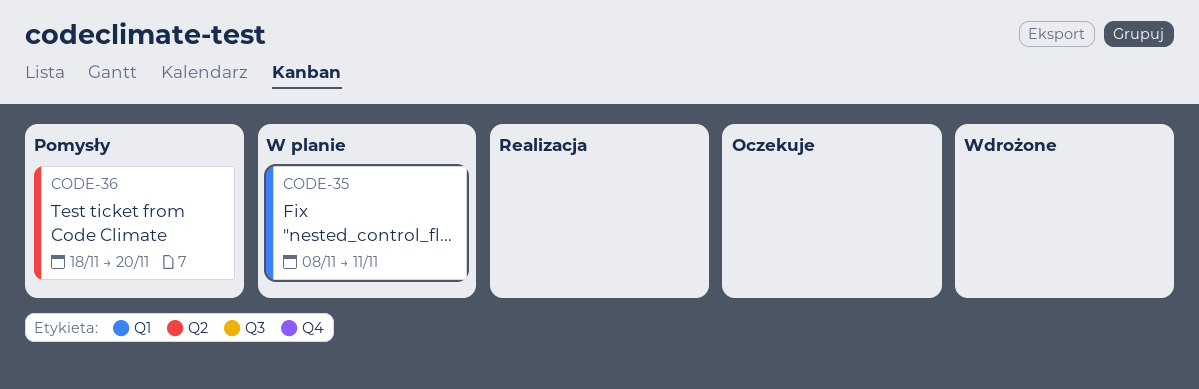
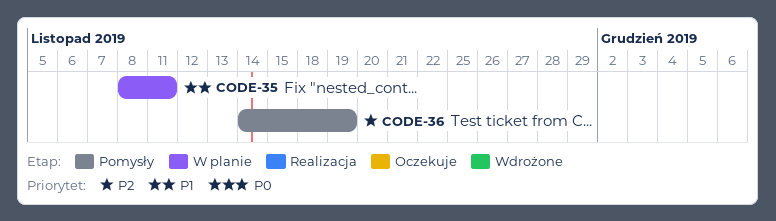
CODE-36, start: Nov 18 -> Nov 14
CODE-36, due: Nov 20 -> Nov 19

